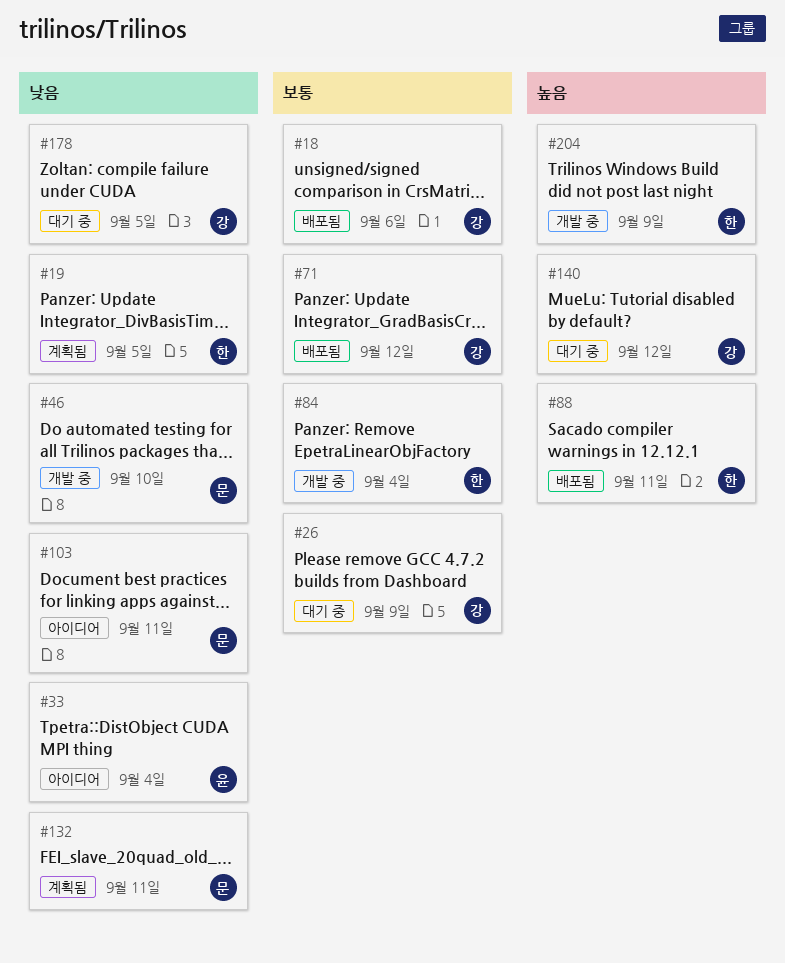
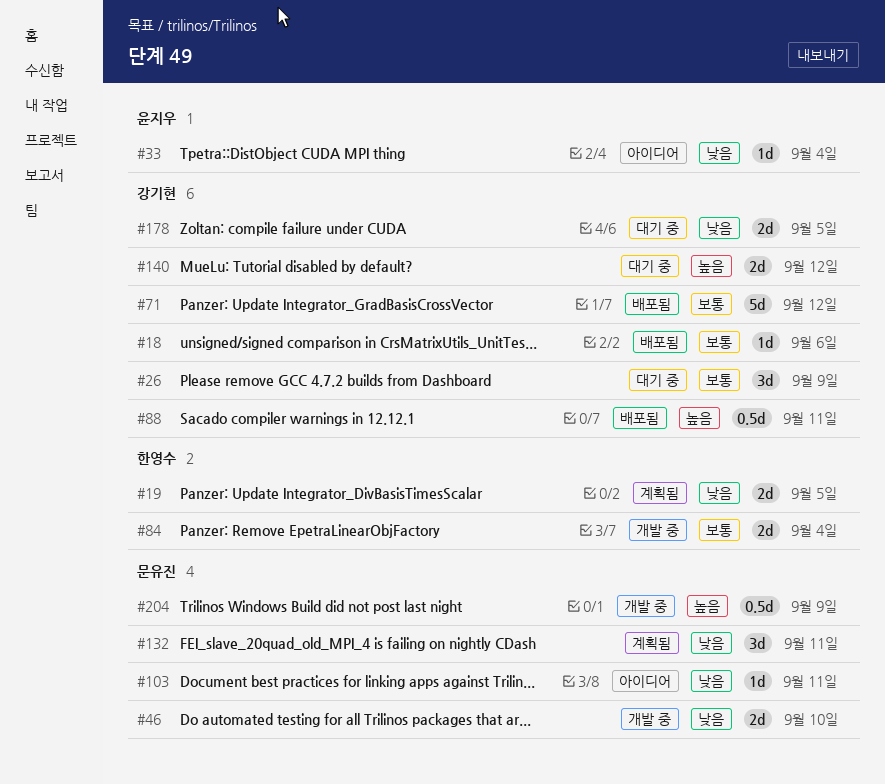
#88, owner: 한영수 -> 강기현
#204, owner: 한영수 -> 문유진

